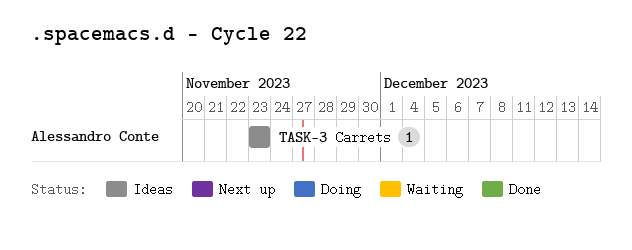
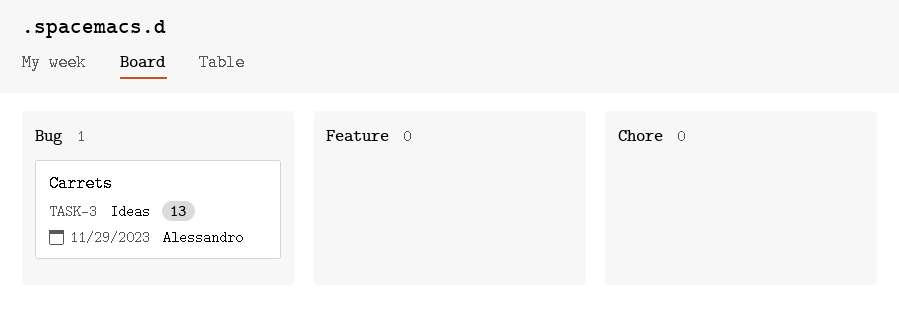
TASK-3, estimate: 1 -> 13
TASK-3, due: Nov 23 -> Nov 29

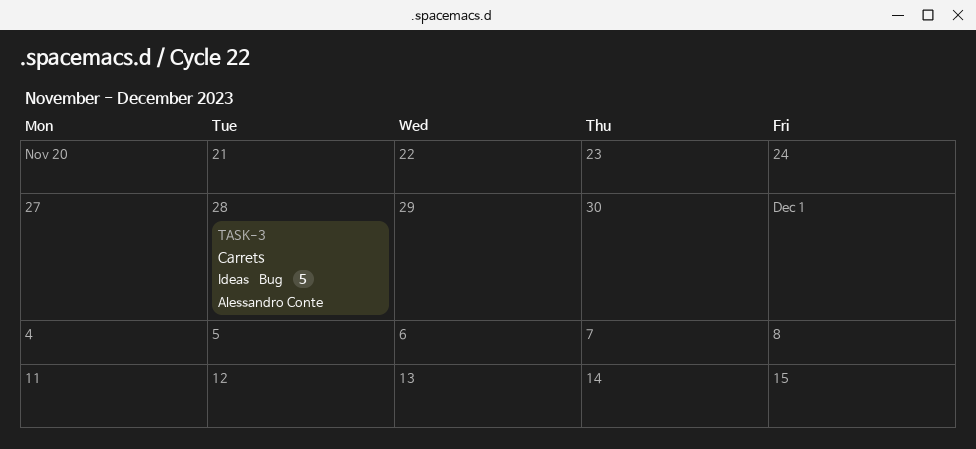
TASK-3, estimate: 13 -> 5
TASK-3, due: Nov 29 -> Nov 28

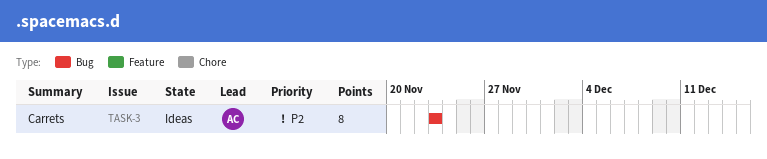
TASK-3, estimate: 5 -> 8
TASK-3, due: Nov 28 -> Nov 23

